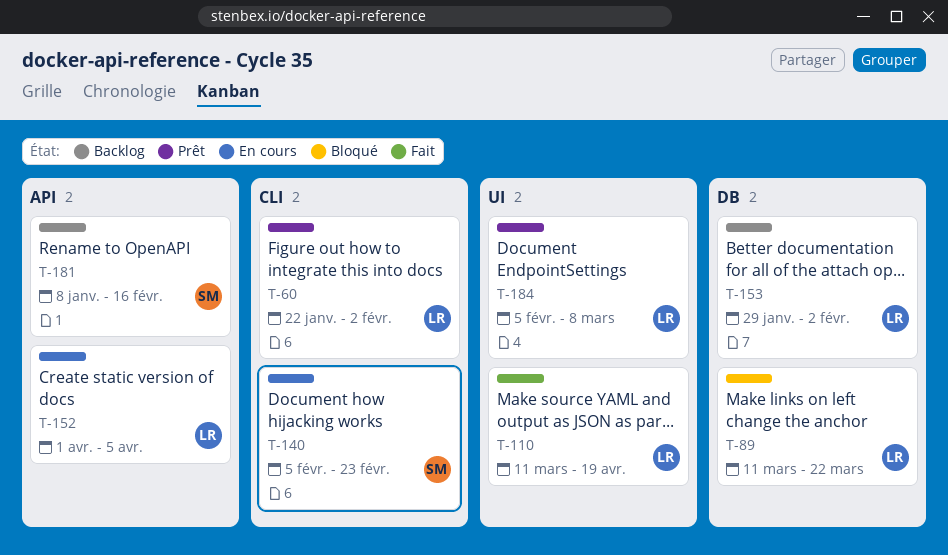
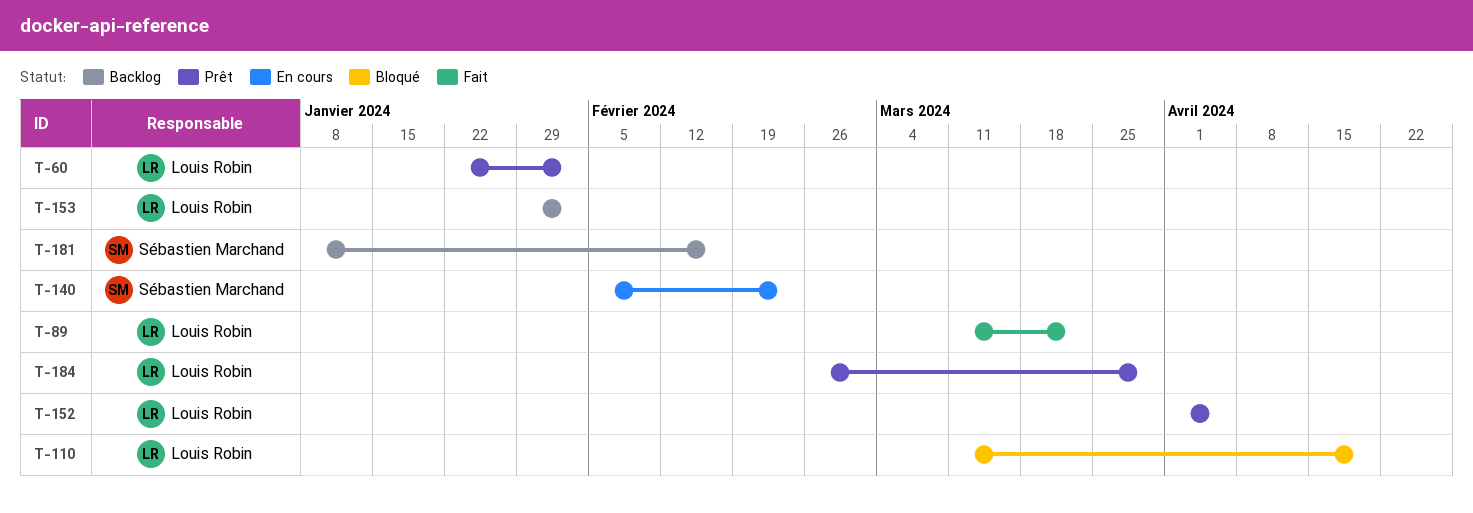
T-89, status: Bloqué -> Fait
T-110, status: Fait -> Bloqué
T-152, status: En cours -> Prêt
T-184, start: Feb 5 -> Feb 26
T-184, due: Mar 8 -> Mar 29

